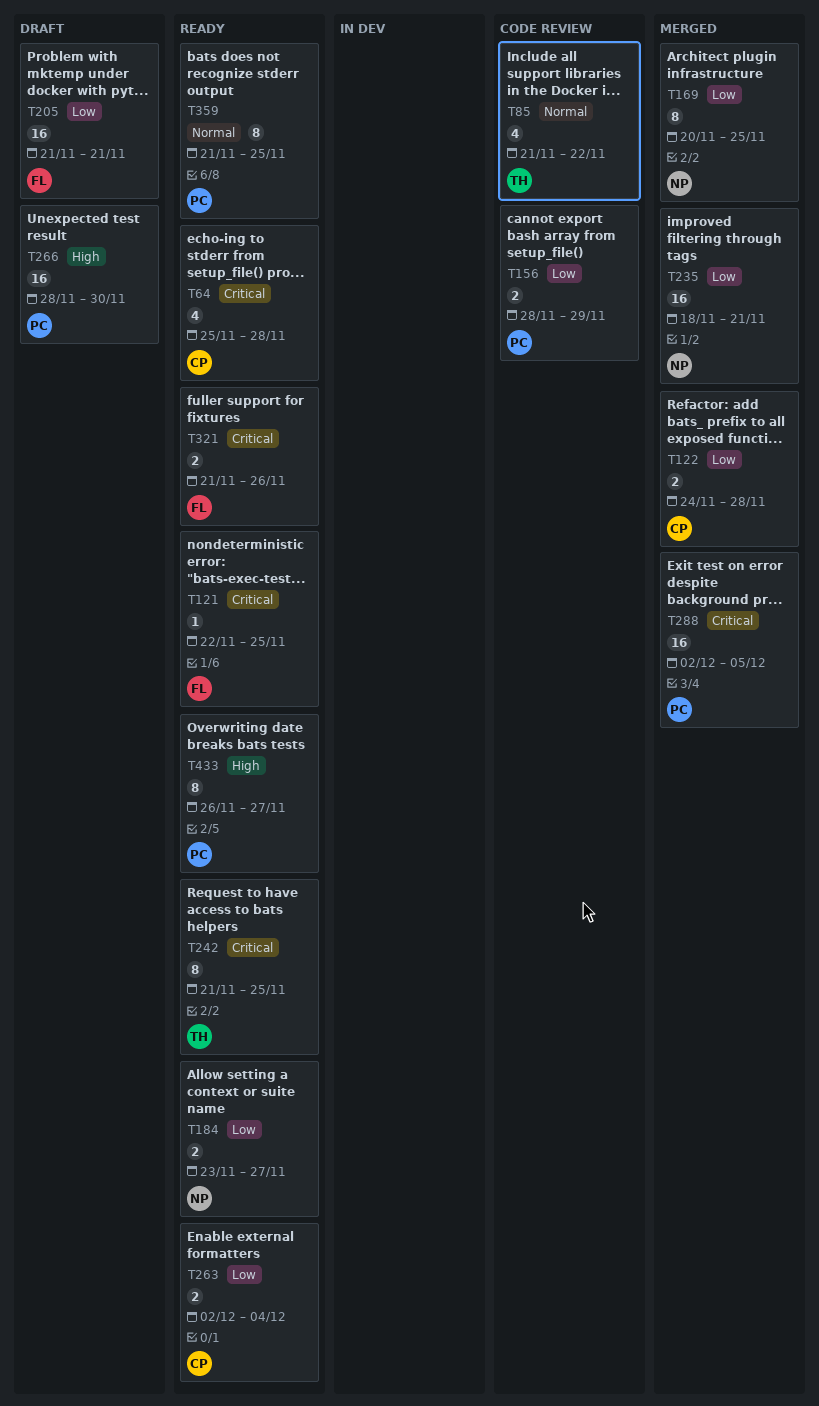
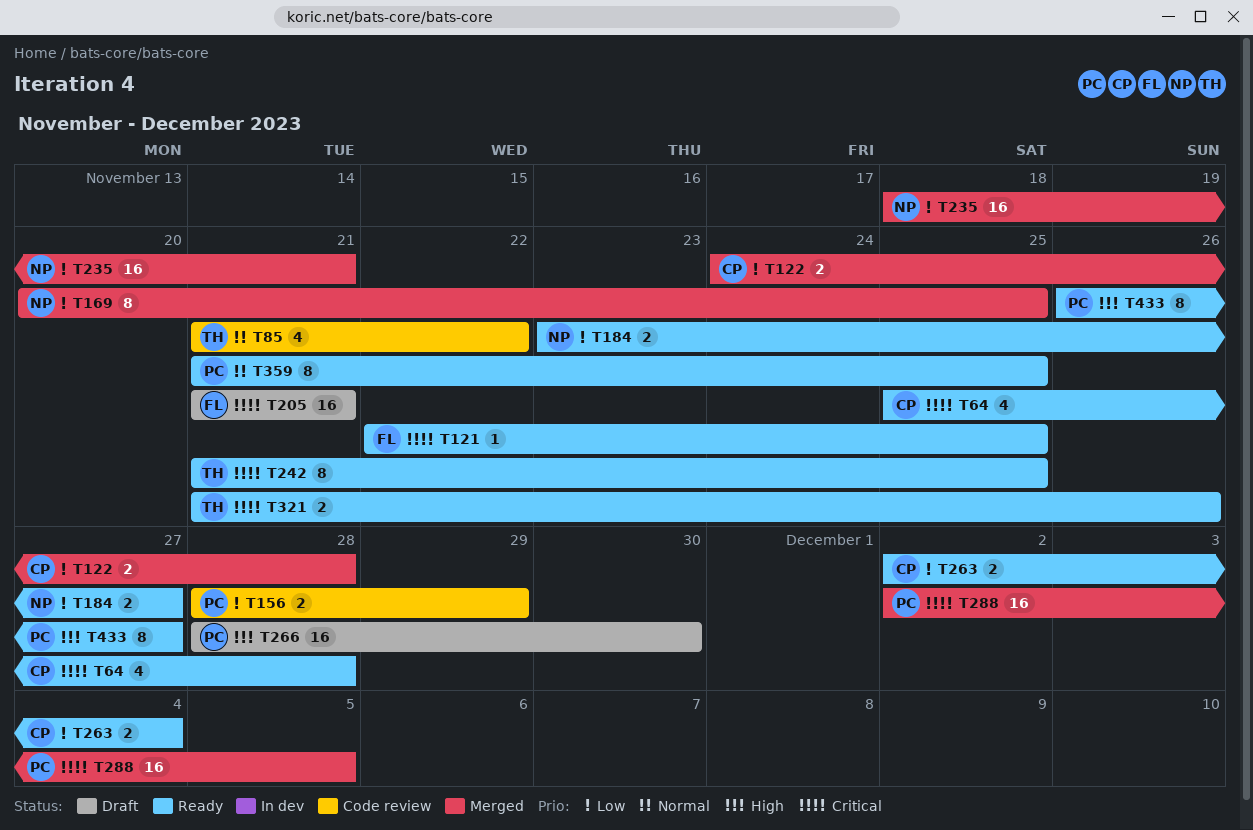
T205, priority: Low -> Critical
T321, owner: FL -> TH

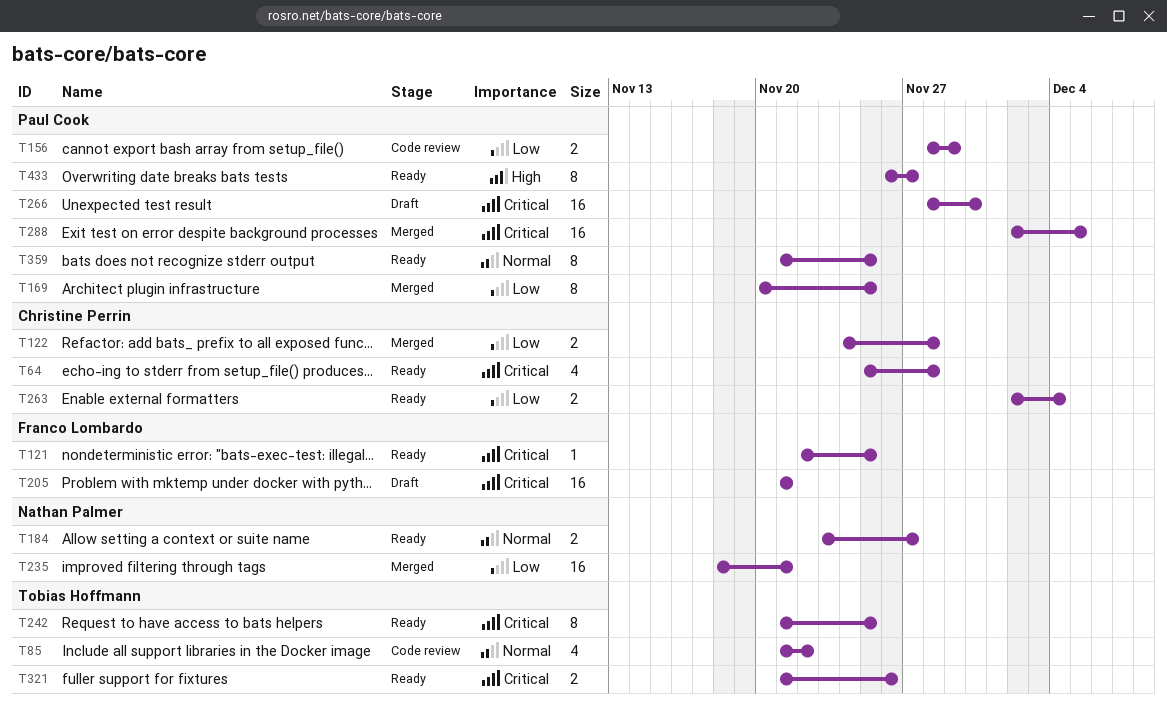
T169, owner: Nathan Palmer -> Paul Cook
T184, priority: Low -> Normal
T266, priority: High -> Critical

